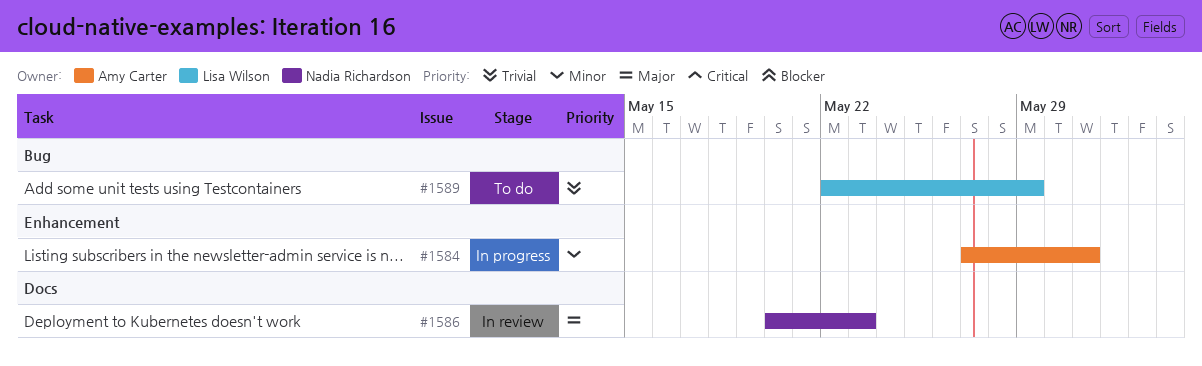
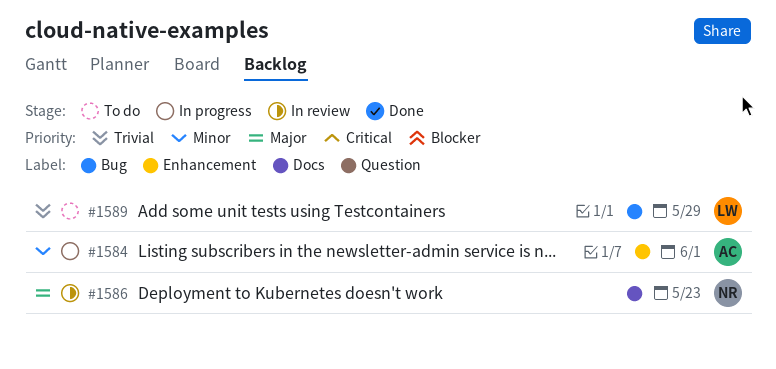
#1584, due: May 31 -> Jun 1

